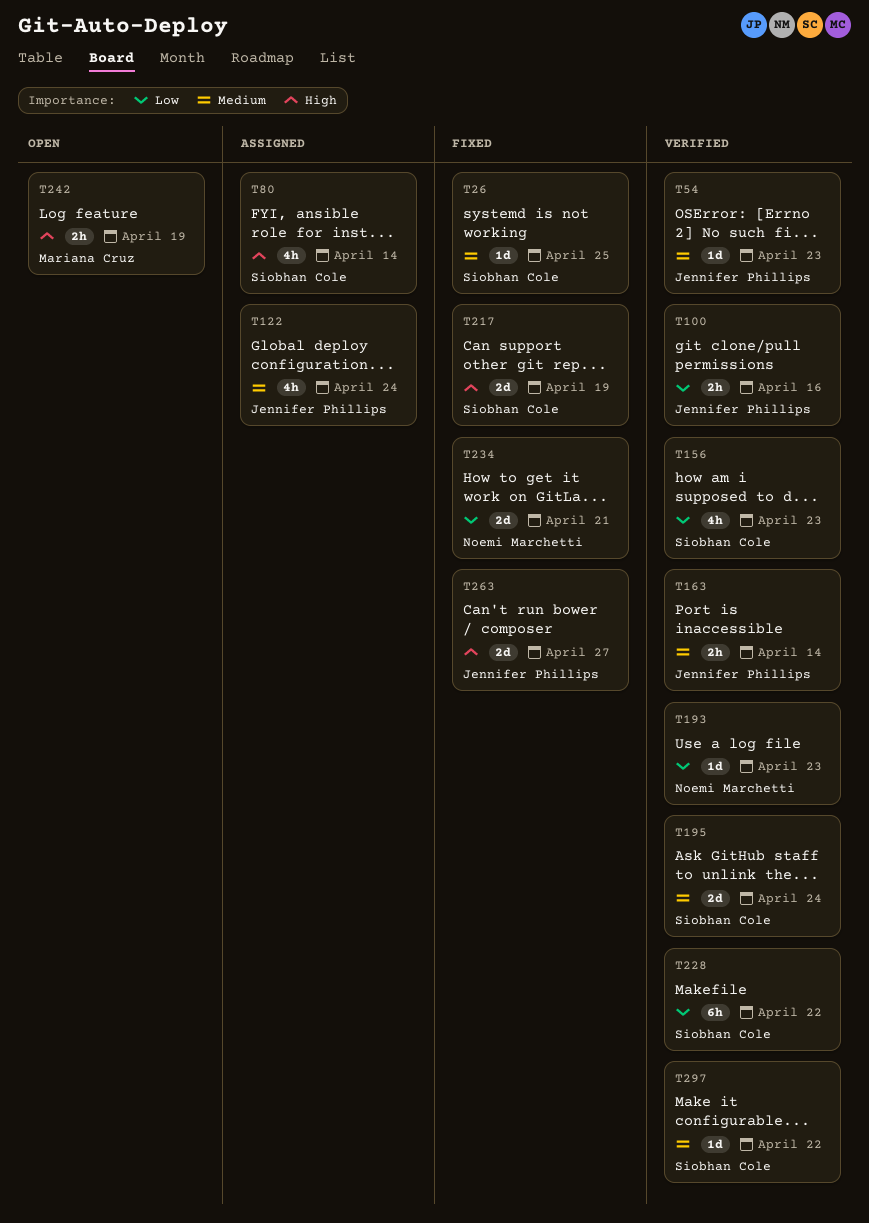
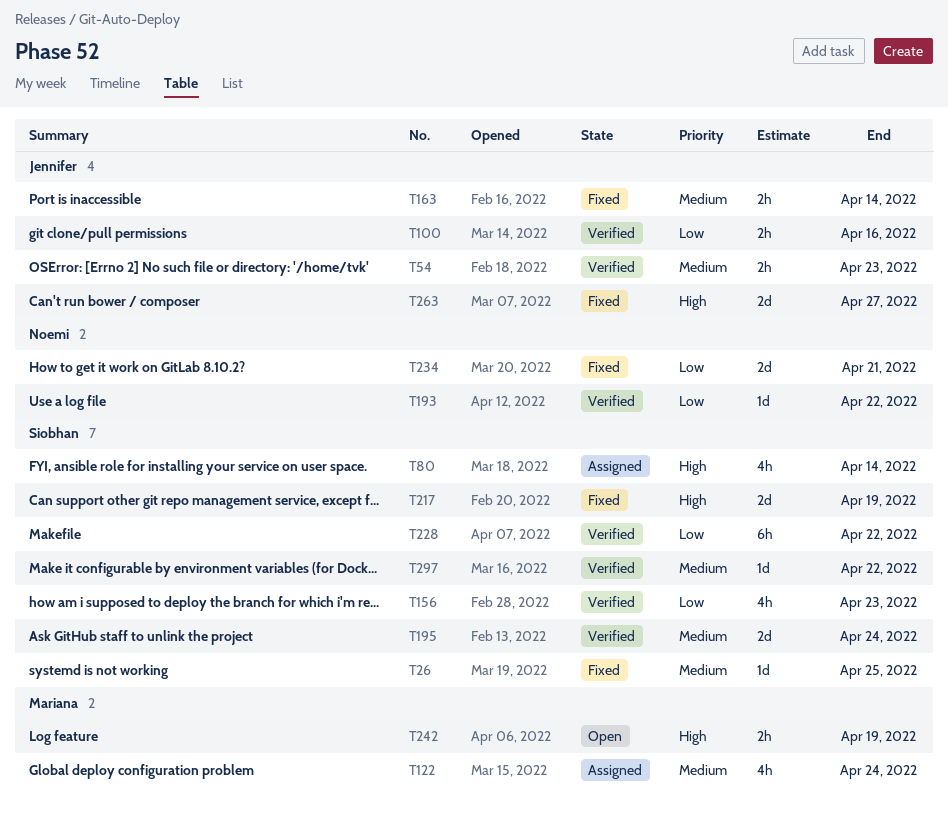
T54, estimate: 1d -> 2h
T122, owner: Jennifer Phillips -> Mariana Cruz
T163, status: Verified -> Fixed
T193, due: Apr 23 -> Apr 22

